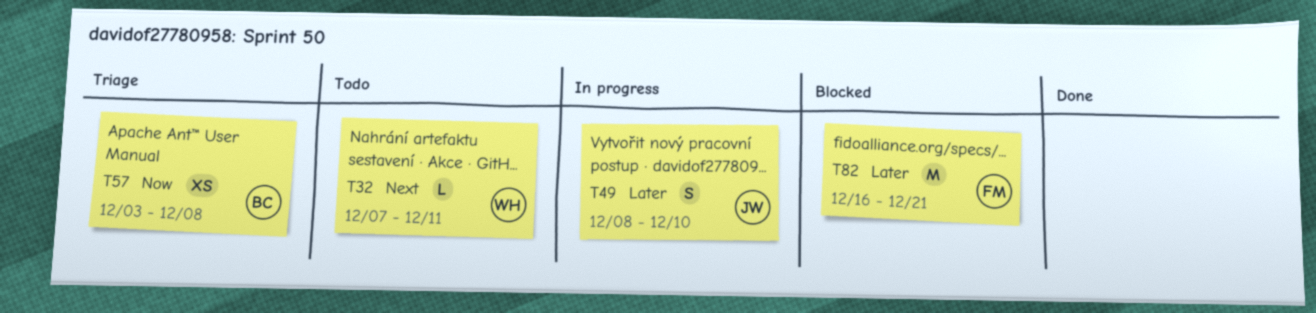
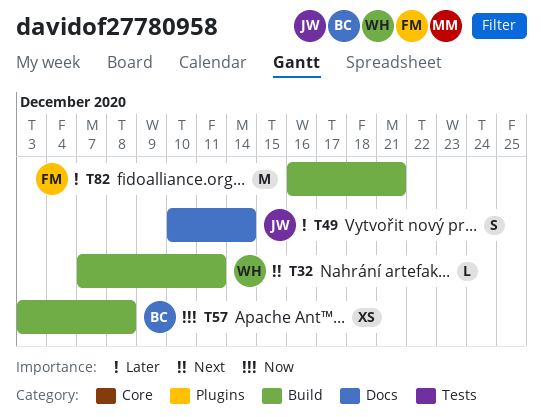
T49, start: Dec 8 -> Dec 10
T49, due: Dec 10 -> Dec 14

